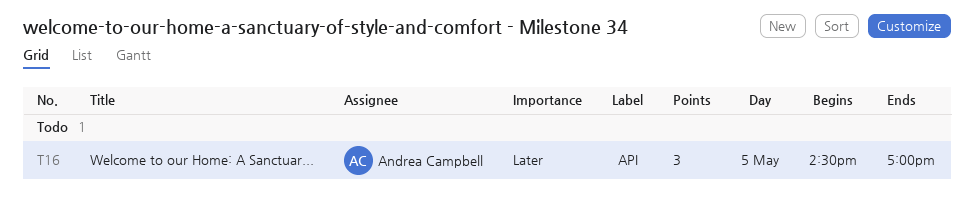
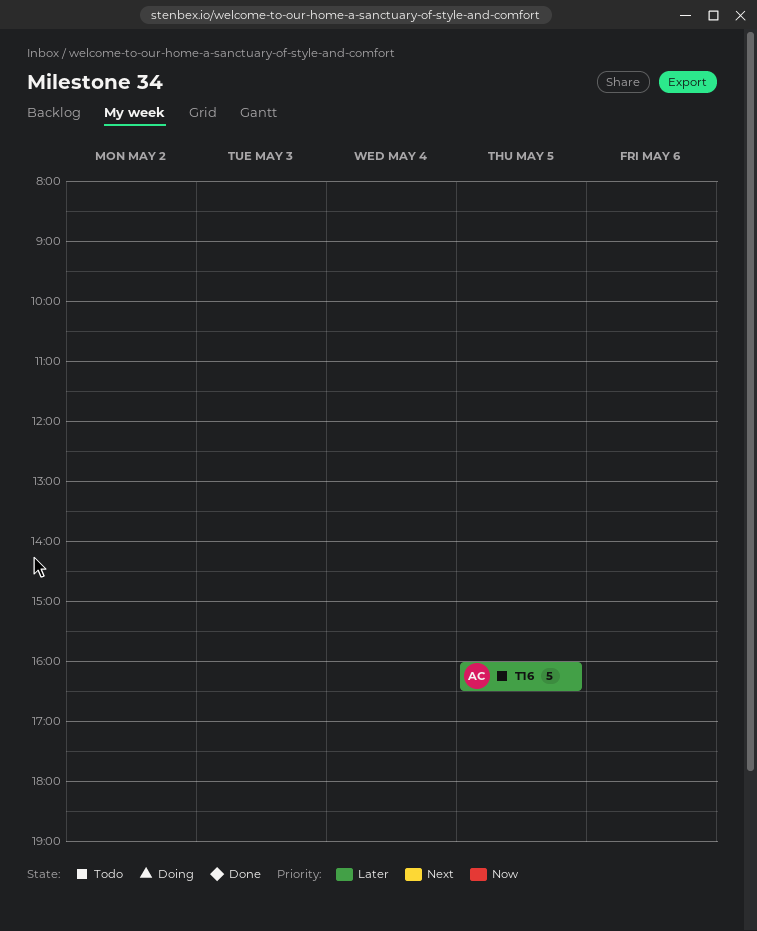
T16, estimate: 3 -> 5
T16, begins: 14:30 -> 16:00
T16, ends: 17:00 -> 16:30

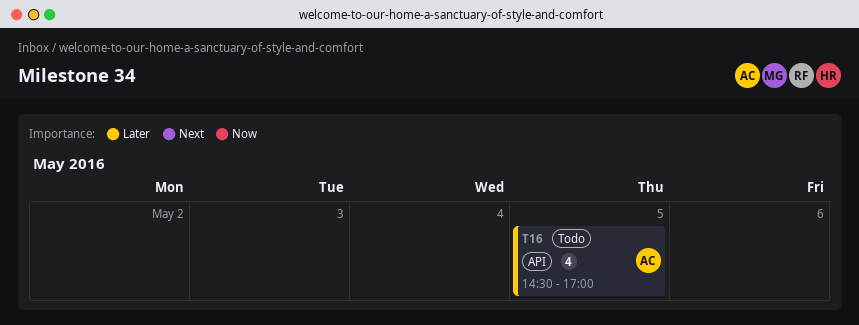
T16, estimate: 5 -> 4
T16, begins: 16:00 -> 14:30
T16, ends: 16:30 -> 17:00

